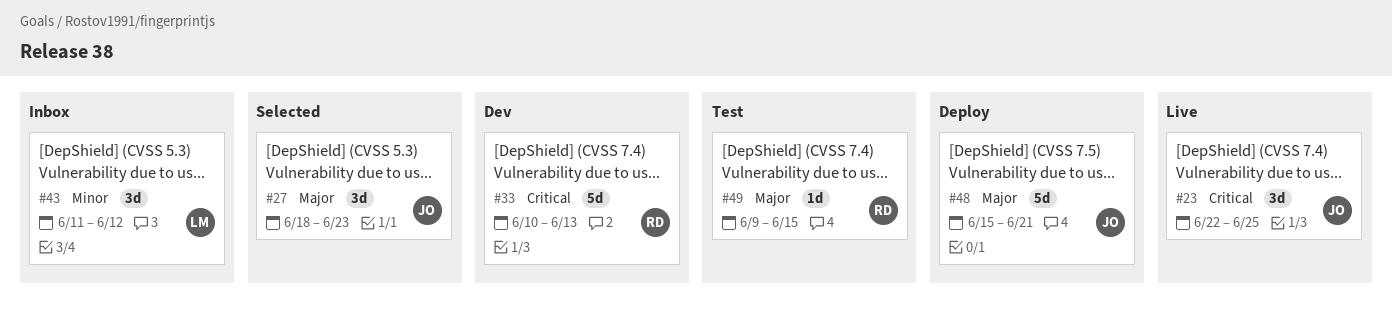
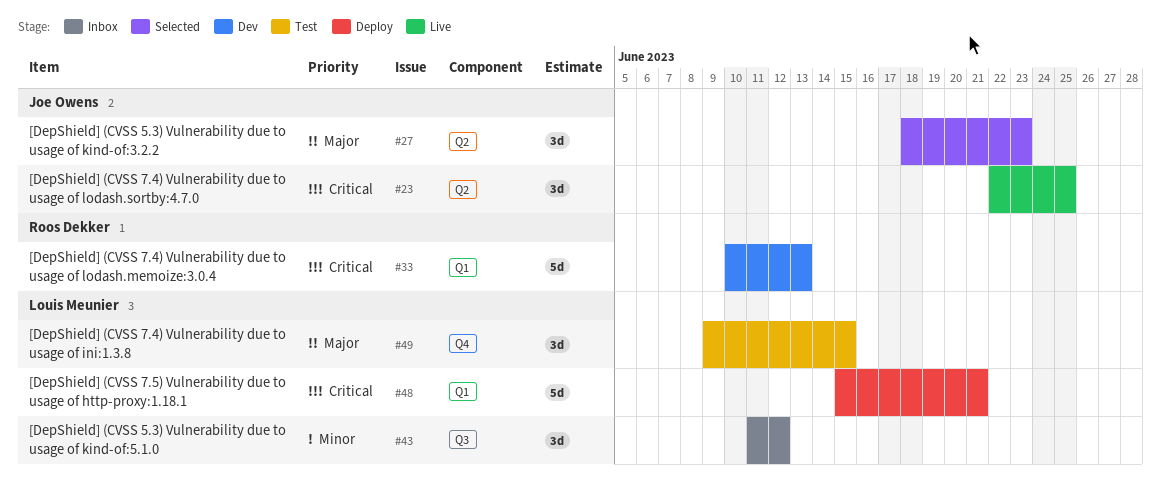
#48, owner: Joe Owens -> Louis Meunier
#48, priority: Major -> Critical
#49, owner: Roos Dekker -> Louis Meunier
#49, estimate: 1d -> 3d

